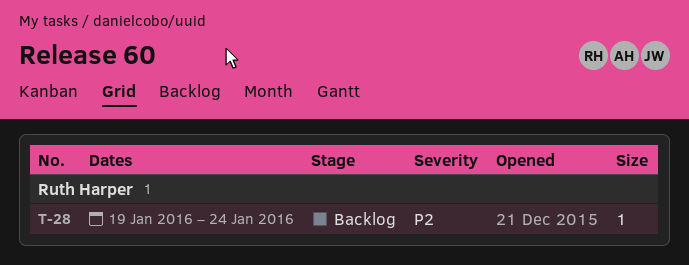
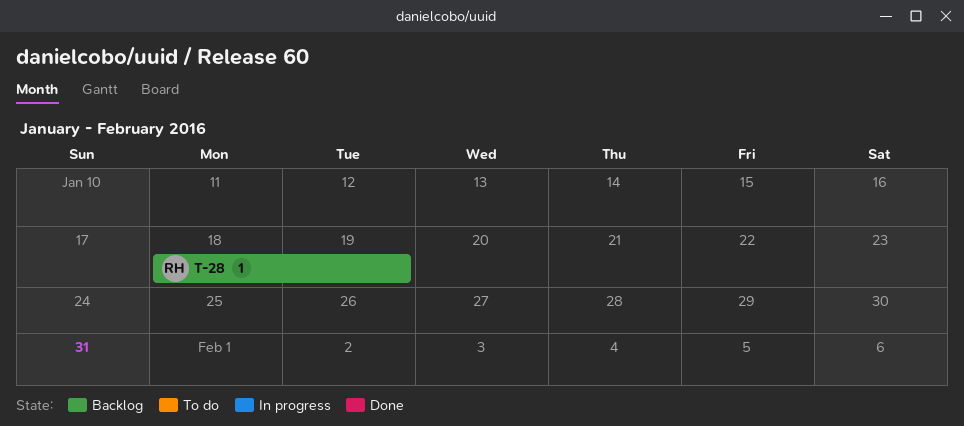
T-28, start: Jan 19 -> Jan 18
T-28, due: Jan 24 -> Jan 19

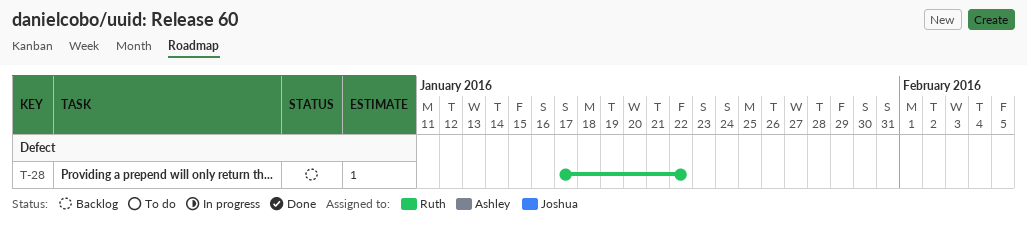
T-28, start: Jan 18 -> Jan 17
T-28, due: Jan 19 -> Jan 22

